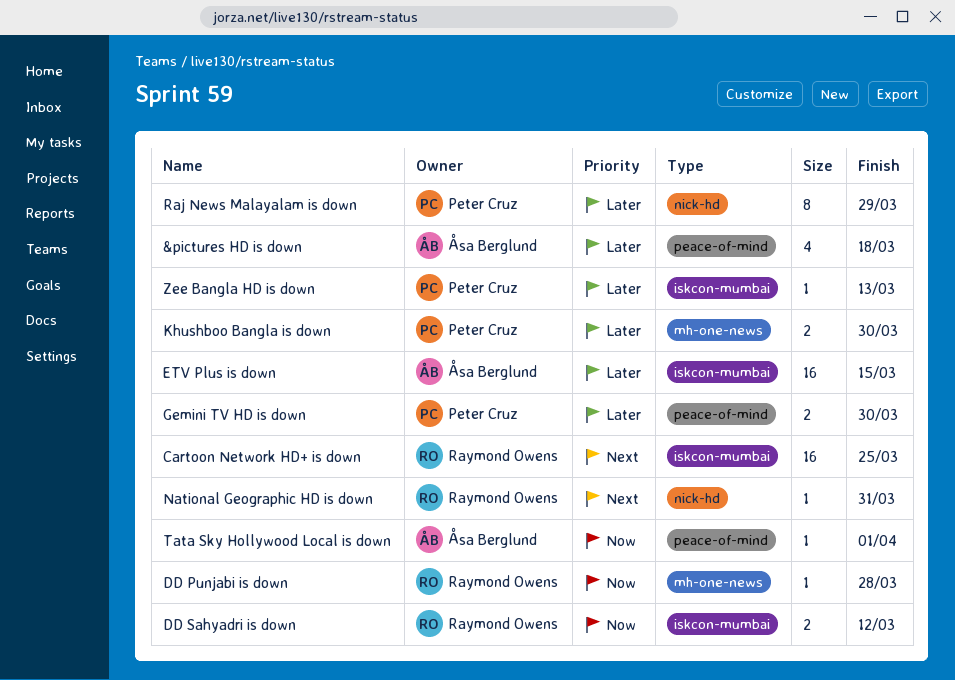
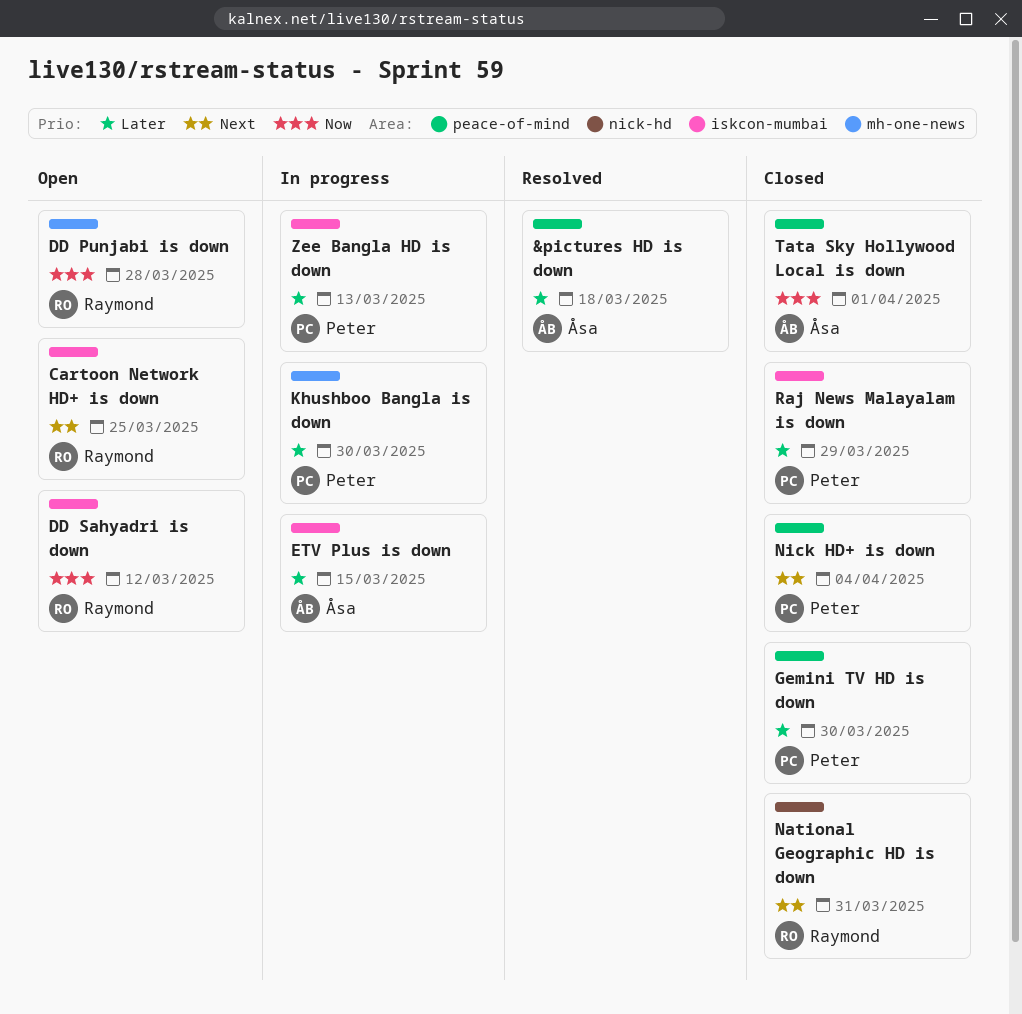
Nick HD+ is down: none -> present
Raj News Malayalam is down, label: nick-hd -> iskcon-mumbai

